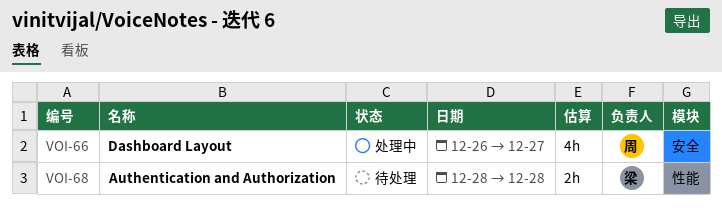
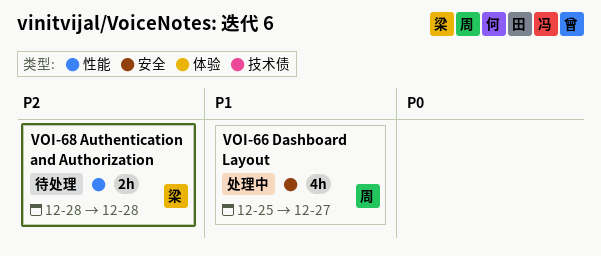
VOI-66, start: Dec 26 -> Dec 25

